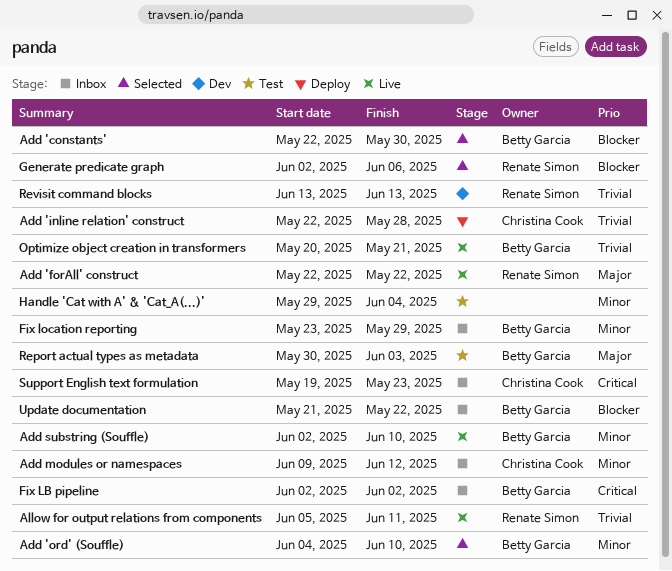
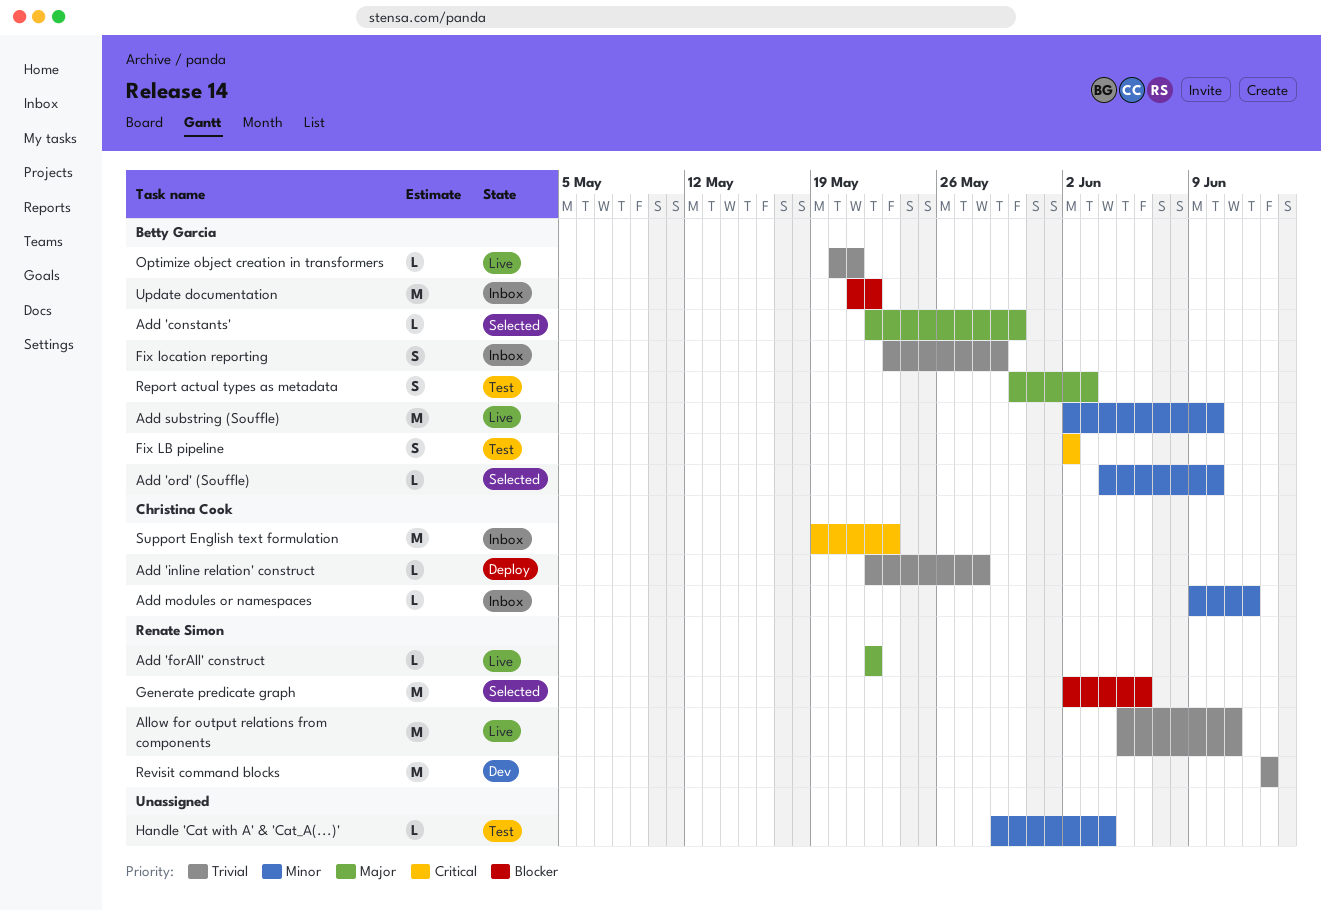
Add 'constants', priority: Blocker -> Major
Fix LB pipeline, status: Inbox -> Test
Fix location reporting, priority: Minor -> Trivial

